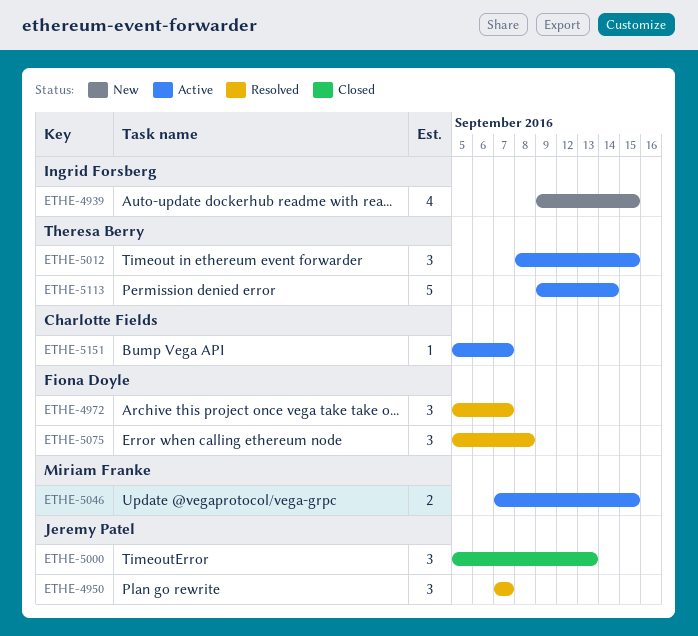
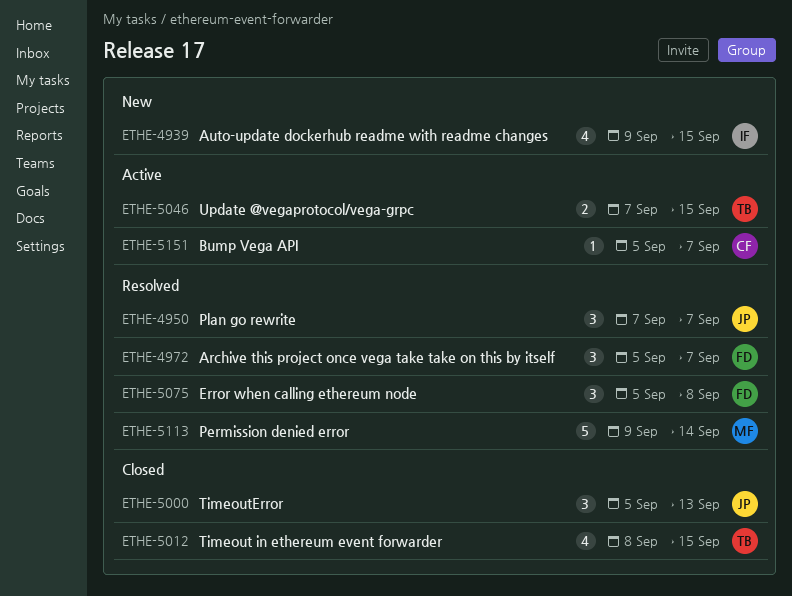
ETHE-5012, status: Active -> Closed
ETHE-5012, estimate: 3 -> 4
ETHE-5046, owner: Miriam Franke -> Theresa Berry
ETHE-5113, status: Active -> Resolved
ETHE-5113, owner: Theresa Berry -> Miriam Franke

